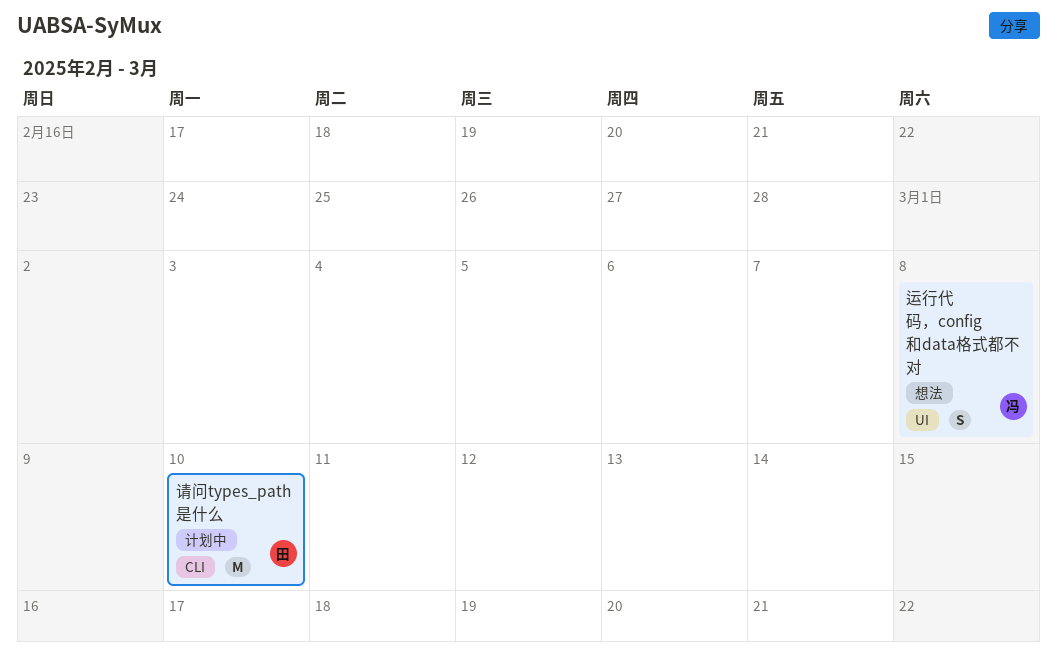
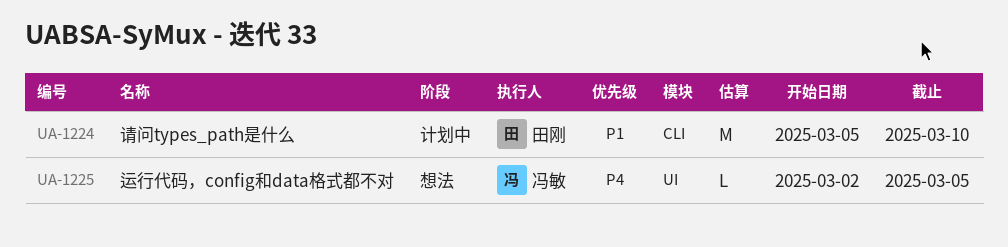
运行代码，config和data格式都不对, estimate: S -> L
运行代码，config和data格式都不对, due: Mar 8 -> Mar 5

